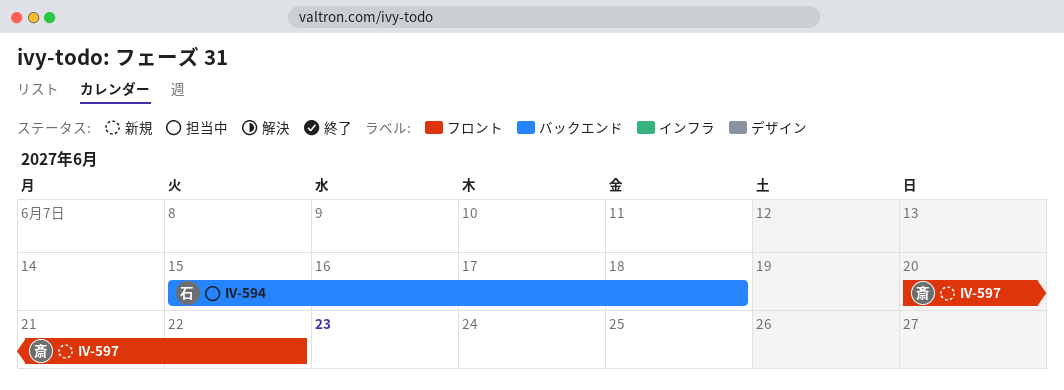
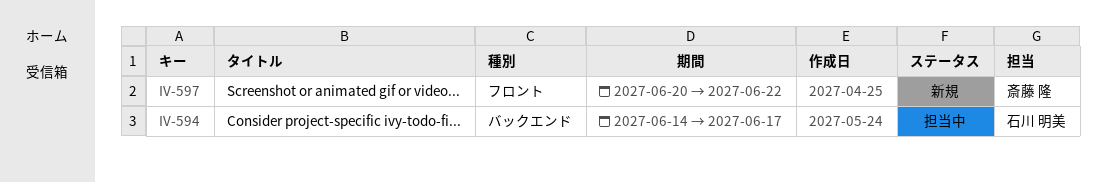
IV-594, start: Jun 15 -> Jun 14
IV-594, due: Jun 18 -> Jun 17

